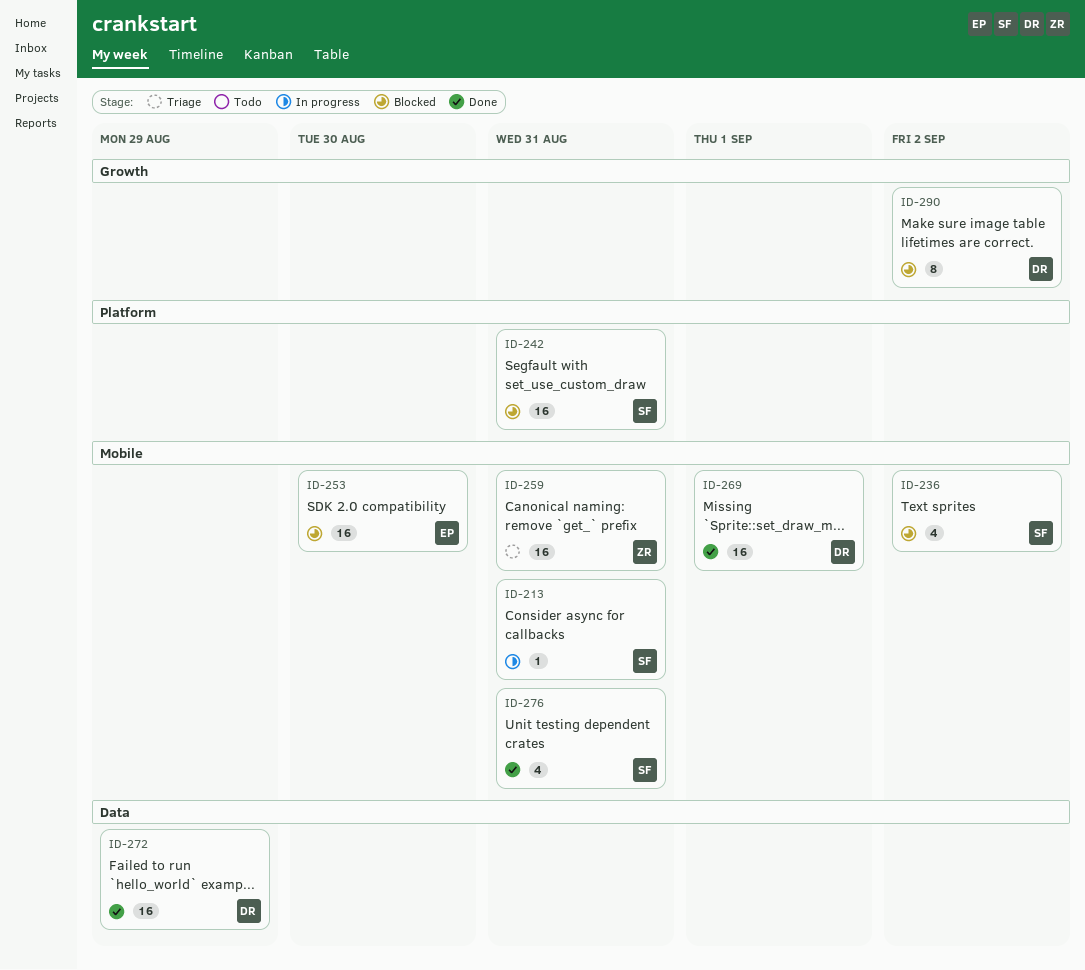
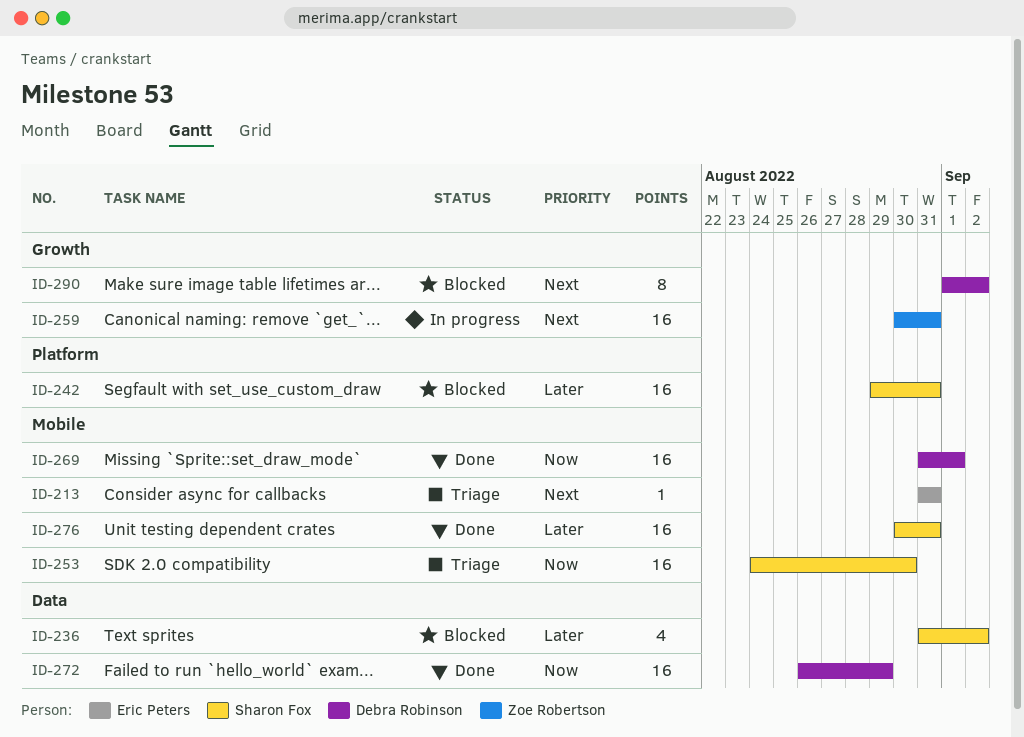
ID-213, status: In progress -> Triage
ID-213, owner: Sharon Fox -> Eric Peters
ID-236, label: Mobile -> Data
ID-253, status: Blocked -> Triage
ID-253, owner: Eric Peters -> Sharon Fox
ID-259, status: Triage -> In progress
ID-259, label: Mobile -> Growth
ID-276, estimate: 4 -> 16

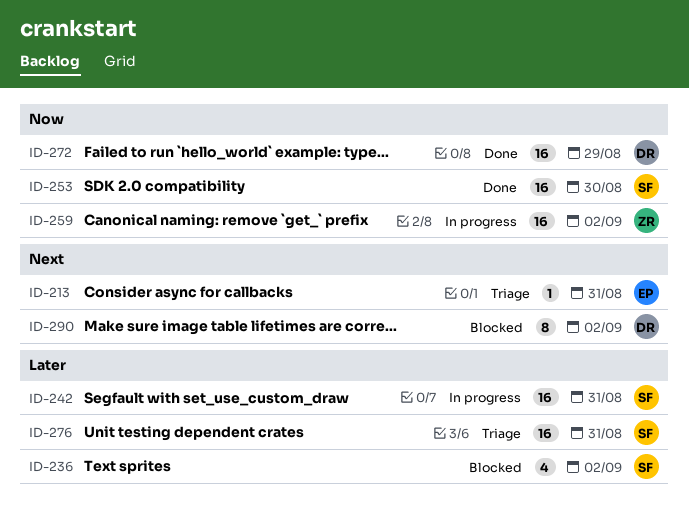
ID-242, status: Blocked -> In progress
ID-253, status: Triage -> Done
ID-259, priority: Next -> Now
ID-259, due: Aug 31 -> Sep 2
ID-269: present -> none
ID-276, status: Done -> Triage

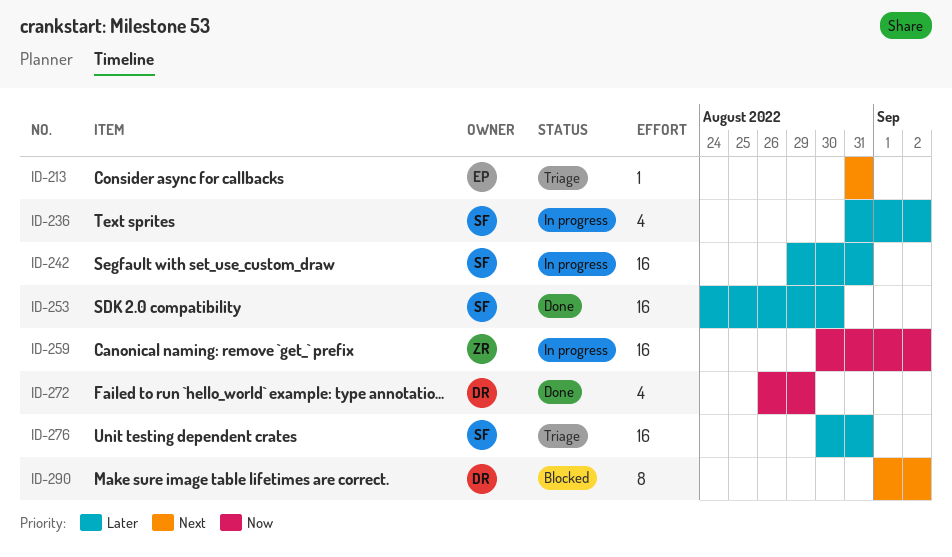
ID-236, status: Blocked -> In progress
ID-253, priority: Now -> Later
ID-272, estimate: 16 -> 4

